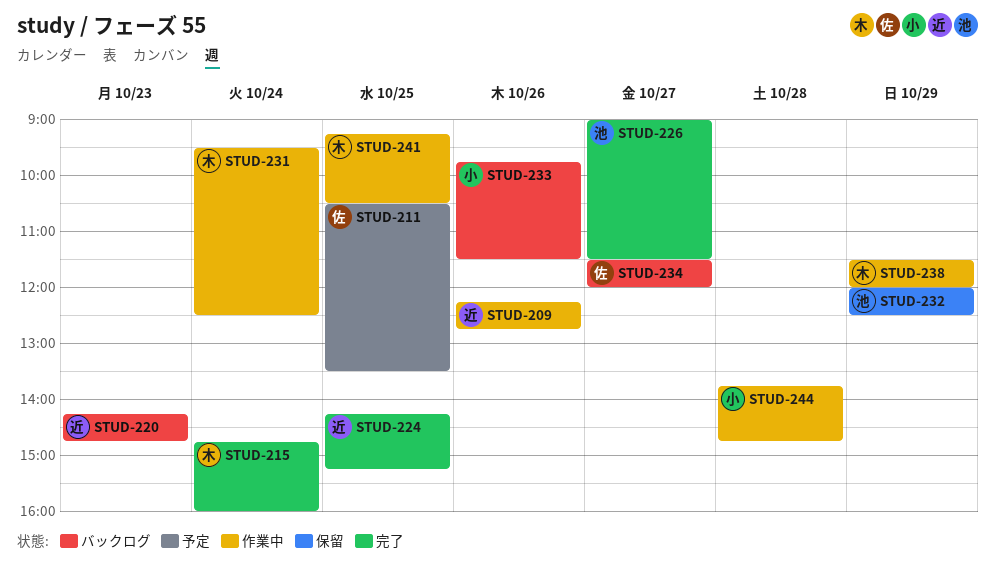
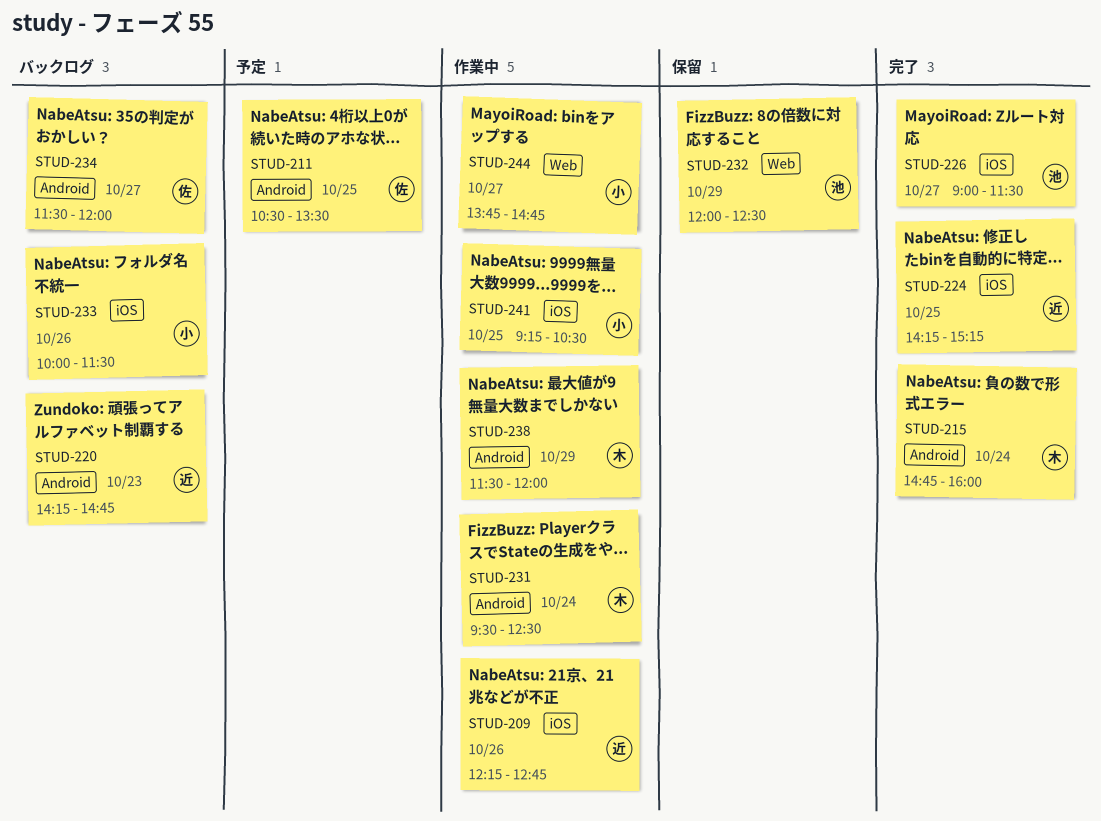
STUD-233, begins: 09:45 -> 10:00
STUD-241, owner: 木 -> 小
STUD-244, day: Oct 28 -> Oct 27

